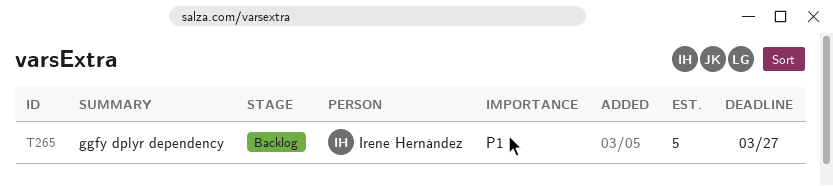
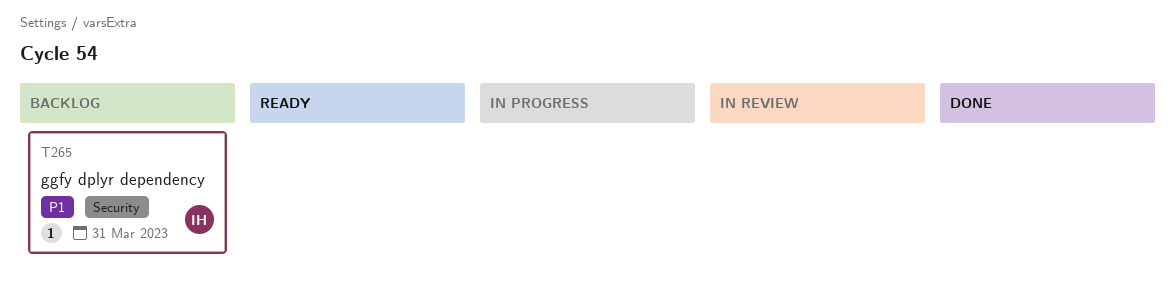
T265, estimate: 5 -> 1
T265, due: Mar 27 -> Mar 31

